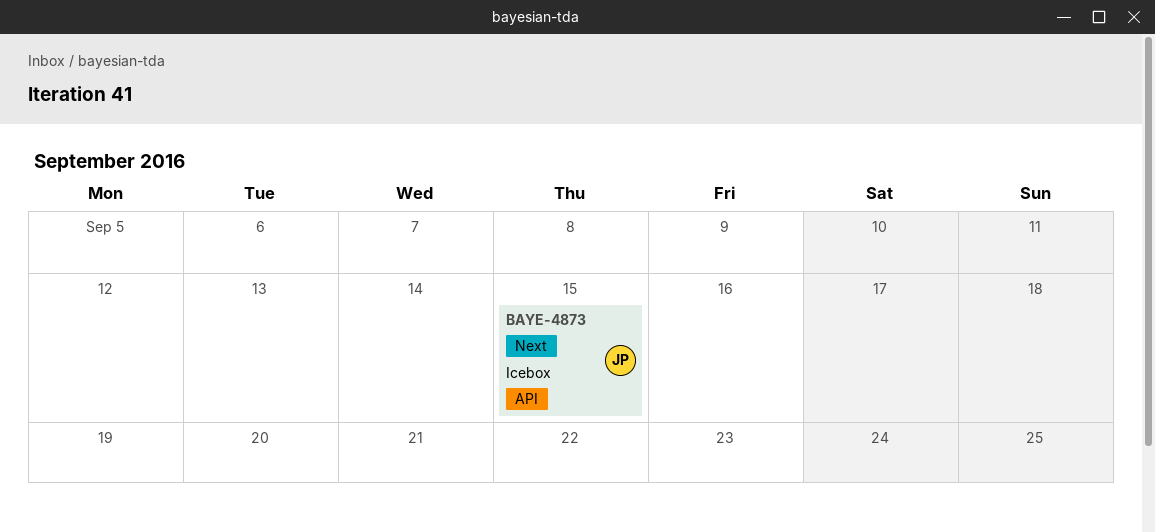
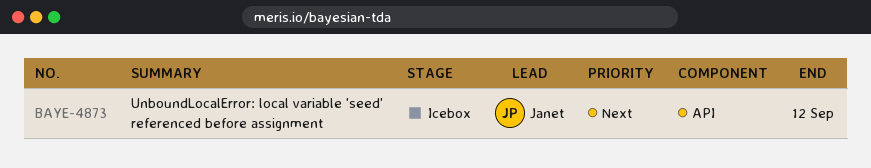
BAYE-4873, due: Sep 15 -> Sep 12

